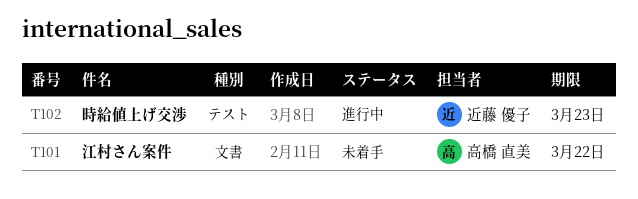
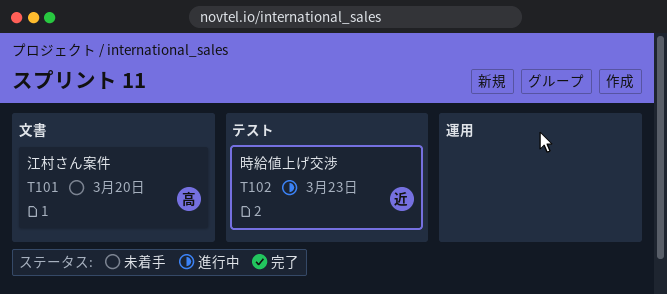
T101, due: Mar 22 -> Mar 20

